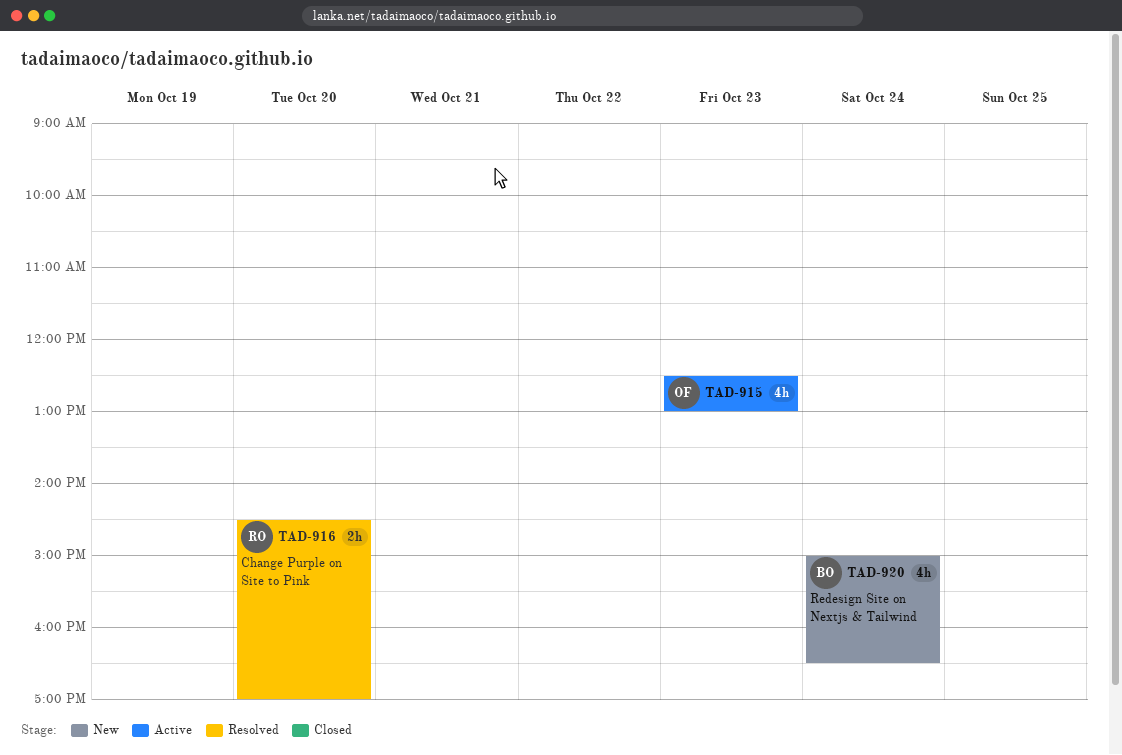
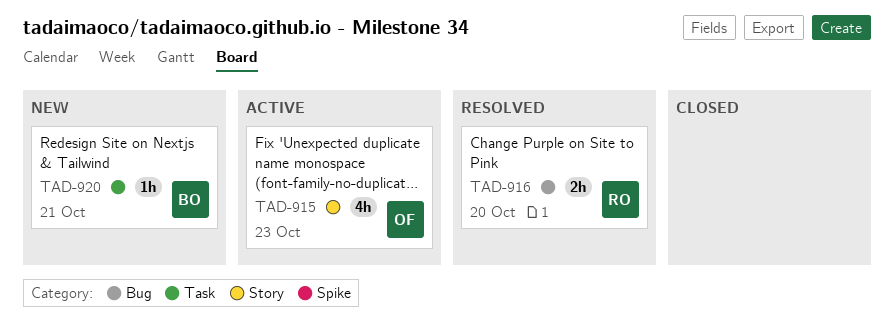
TAD-920, estimate: 4h -> 1h
TAD-920, day: Oct 24 -> Oct 21

